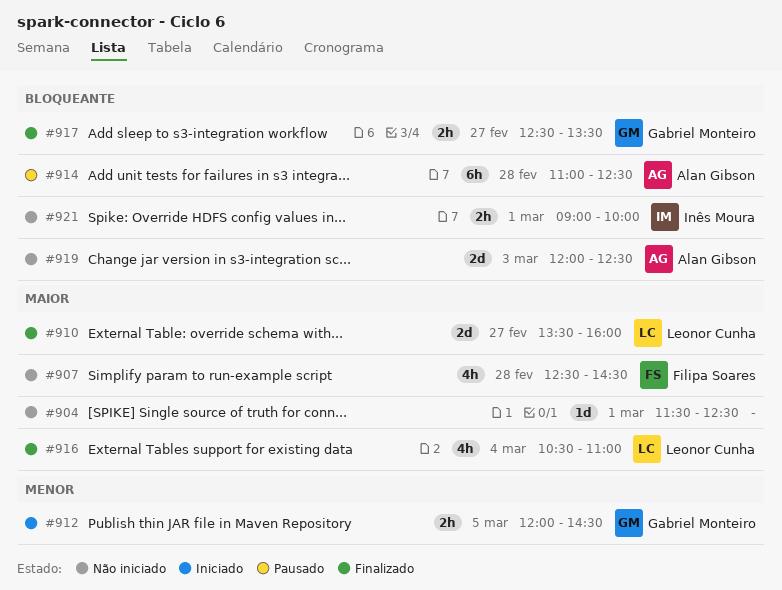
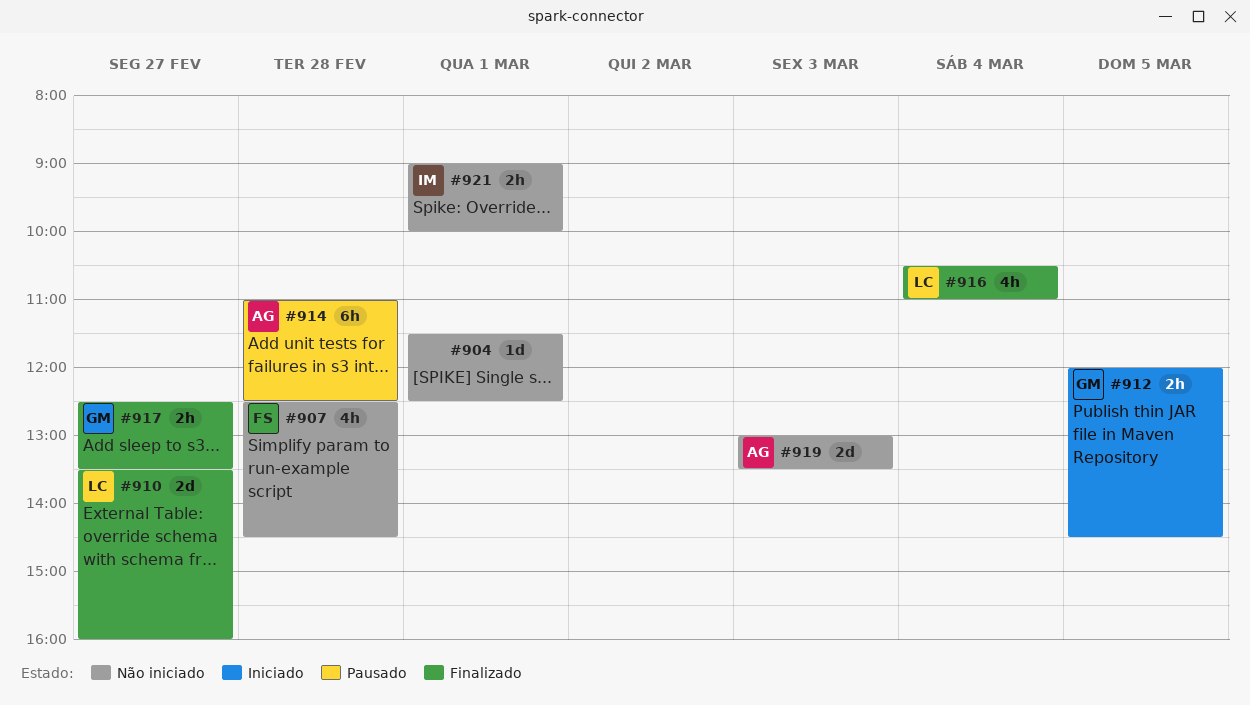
#919, begins: 12:00 -> 13:00
#919, ends: 12:30 -> 13:30

